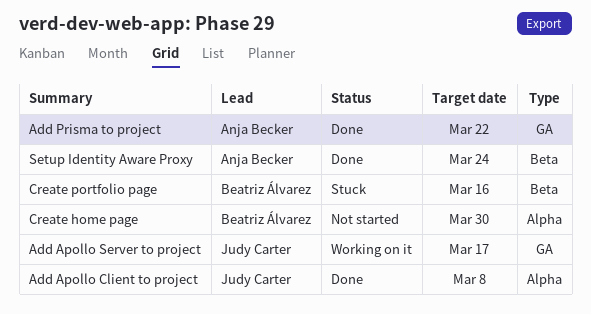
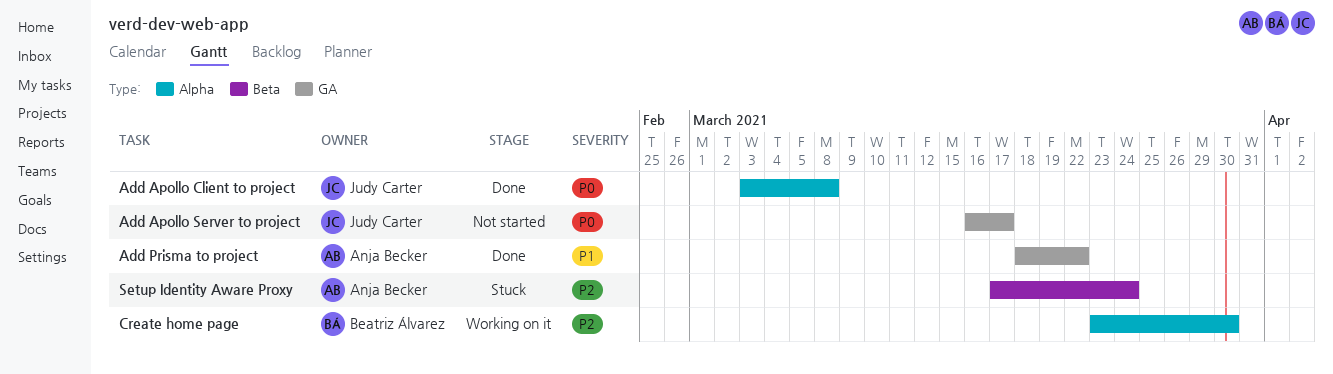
Add Apollo Server to project, status: Working on it -> Not started
Create home page, status: Not started -> Working on it
Create portfolio page: present -> none
Setup Identity Aware Proxy, status: Done -> Stuck

